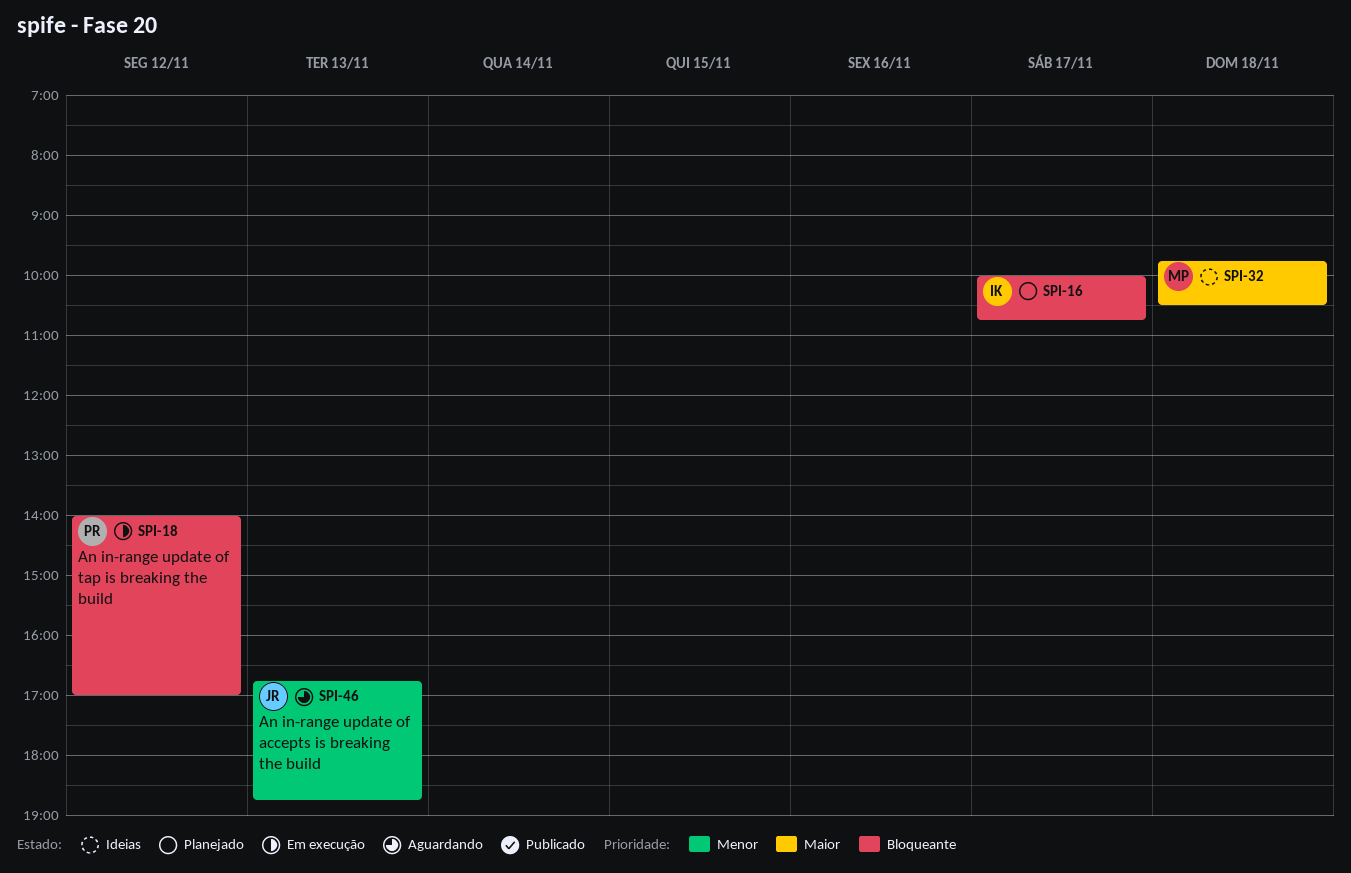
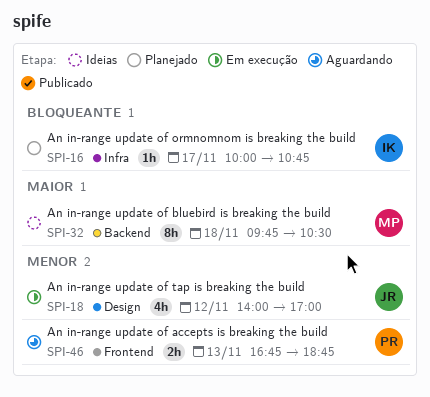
SPI-18, owner: PR -> JR
SPI-18, priority: Bloqueante -> Menor
SPI-46, owner: JR -> PR

